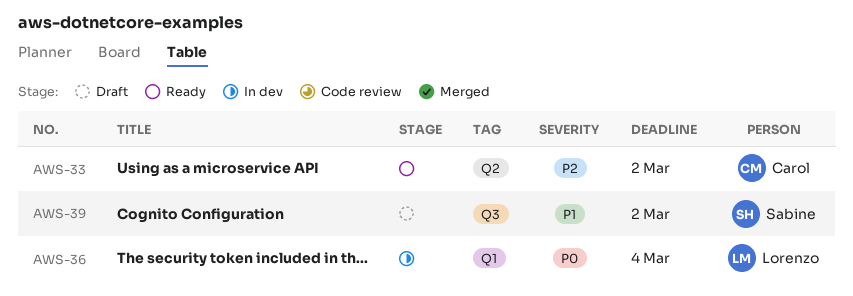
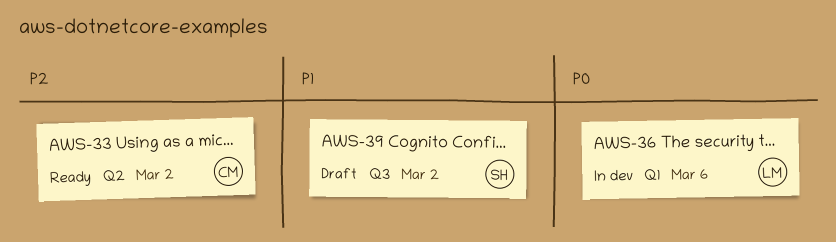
AWS-36, due: Mar 4 -> Mar 6

